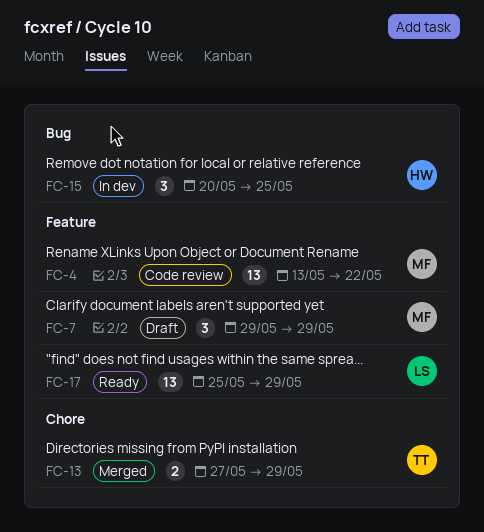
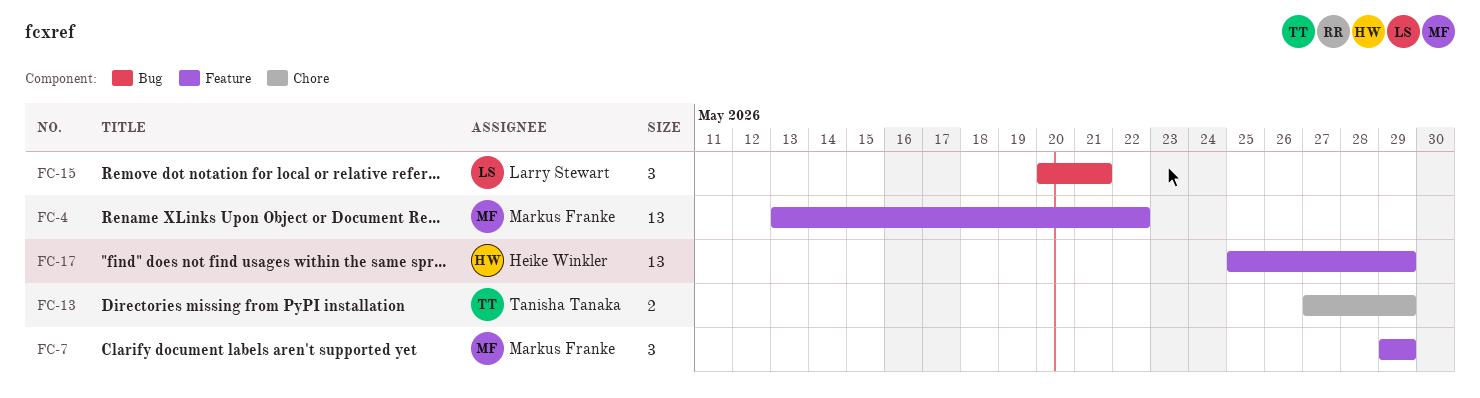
FC-15, owner: Heike Winkler -> Larry Stewart
FC-15, due: May 25 -> May 21
FC-17, owner: Larry Stewart -> Heike Winkler

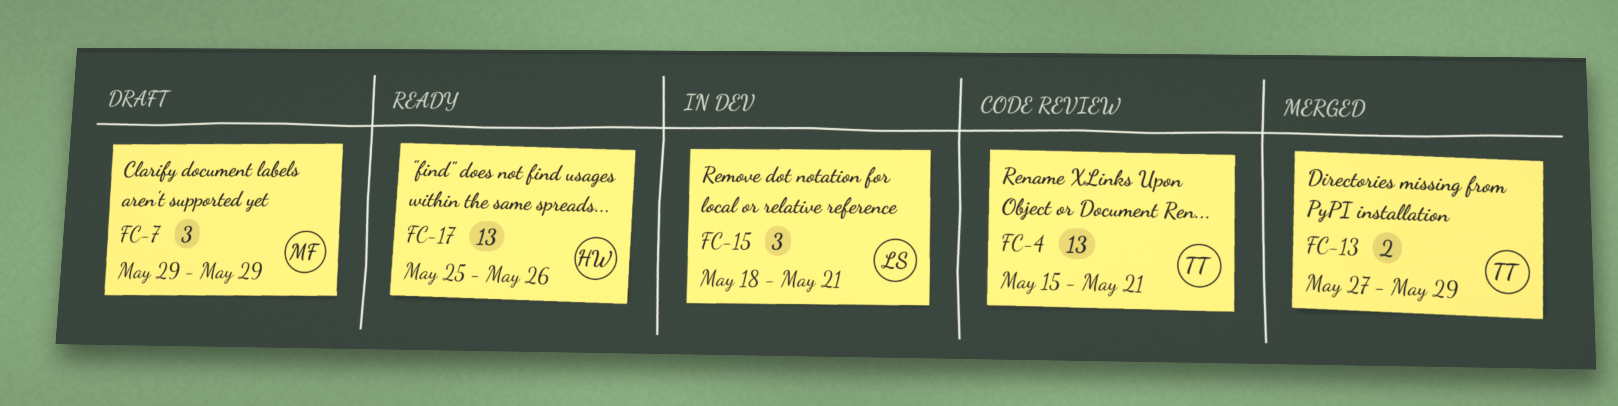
FC-4, owner: Markus Franke -> Tanisha Tanaka
FC-4, start: May 13 -> May 15
FC-4, due: May 22 -> May 21
FC-15, start: May 20 -> May 18
FC-17, due: May 29 -> May 26

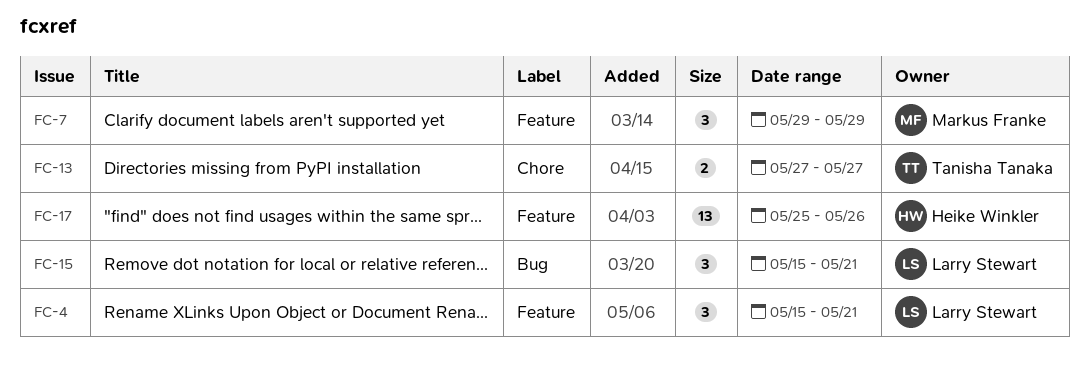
FC-4, owner: Tanisha Tanaka -> Larry Stewart
FC-4, estimate: 13 -> 3
FC-13, due: May 29 -> May 27
FC-15, start: May 18 -> May 15

